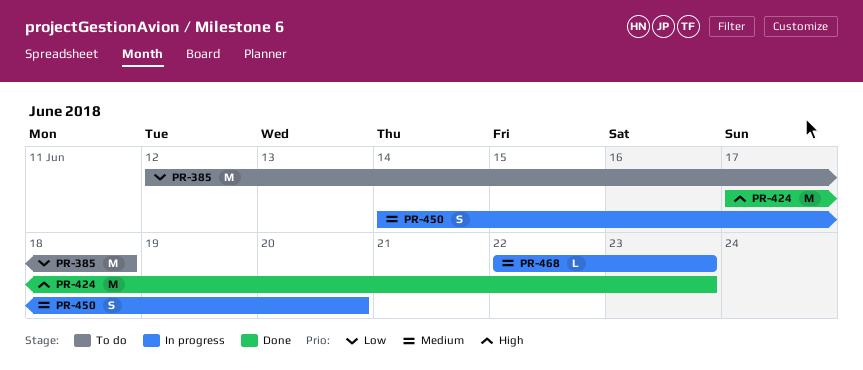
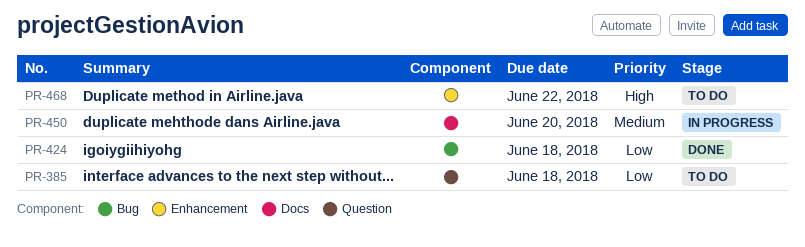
PR-424, priority: High -> Low
PR-424, due: Jun 23 -> Jun 18
PR-468, status: In progress -> To do
PR-468, priority: Medium -> High
PR-468, due: Jun 23 -> Jun 22

